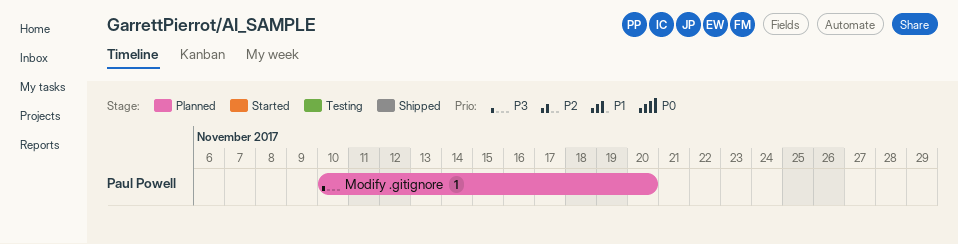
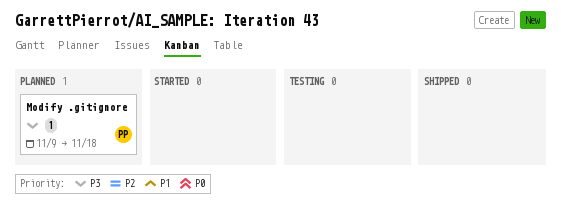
Modify .gitignore, start: Nov 10 -> Nov 9
Modify .gitignore, due: Nov 20 -> Nov 18

